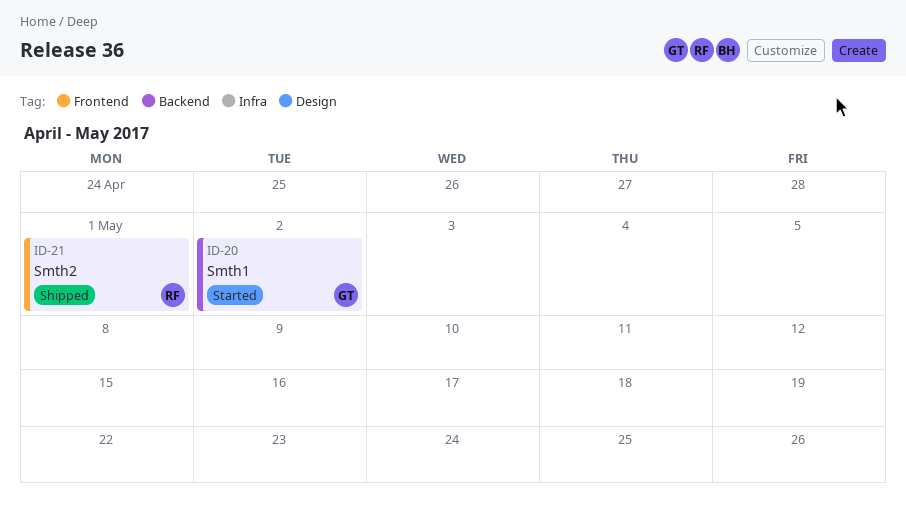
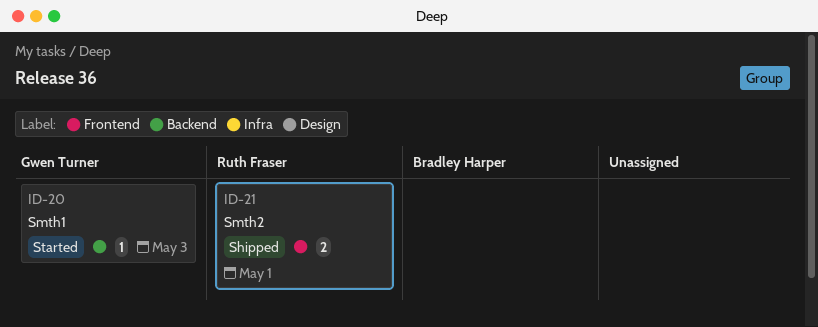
ID-20, due: May 2 -> May 3

